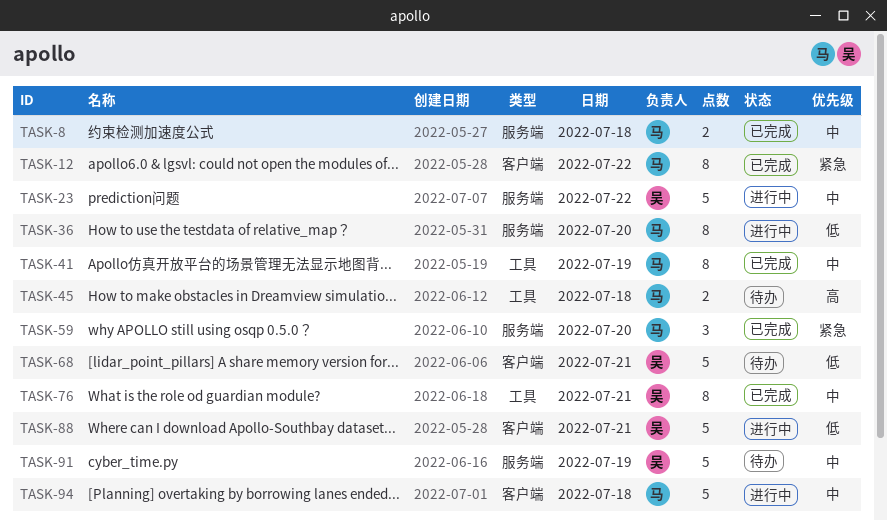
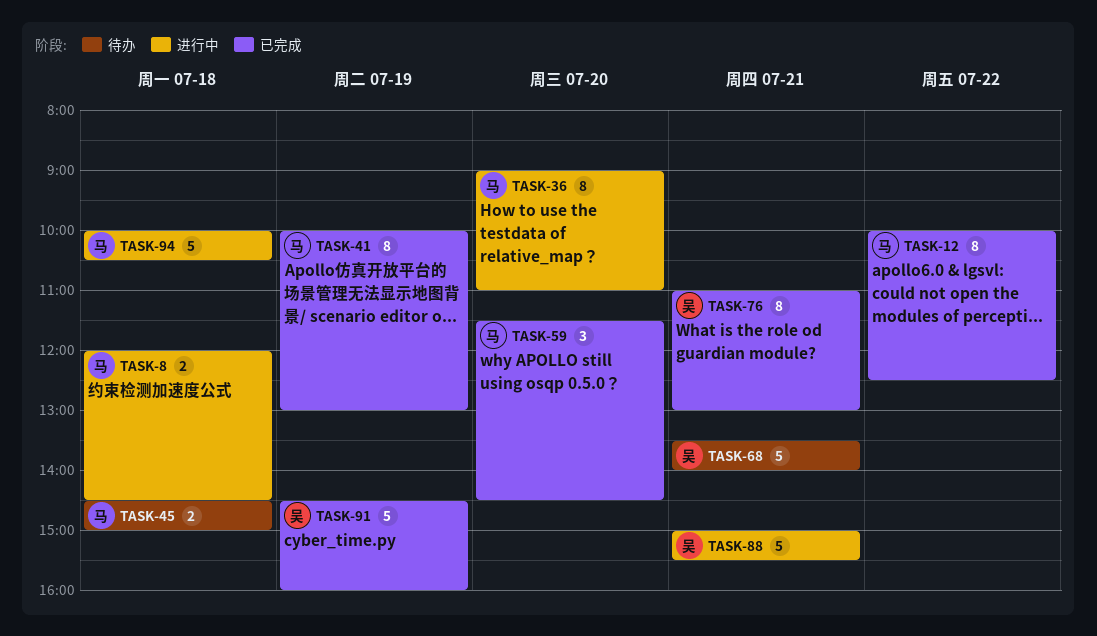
TASK-8, status: 已完成 -> 进行中
TASK-23: present -> none
TASK-91, status: 待办 -> 已完成

